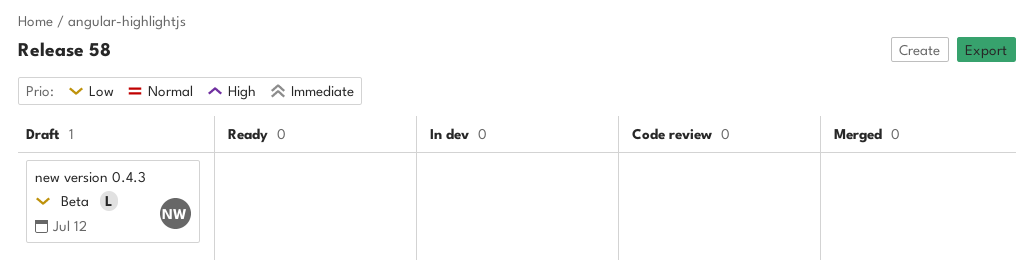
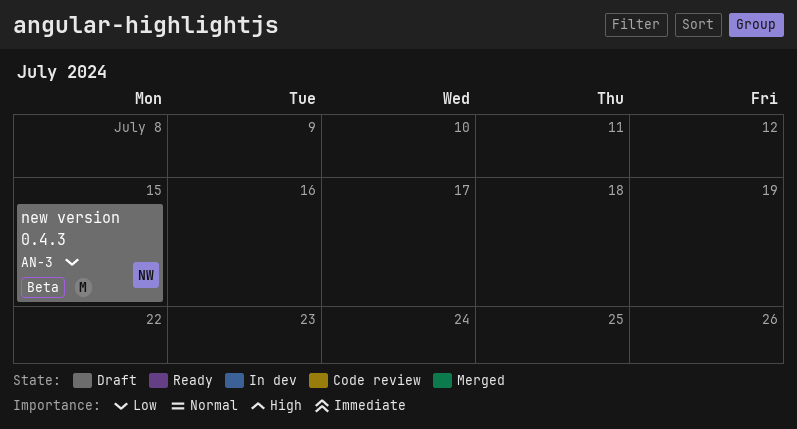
new version 0.4.3, estimate: L -> M
new version 0.4.3, due: Jul 12 -> Jul 15

